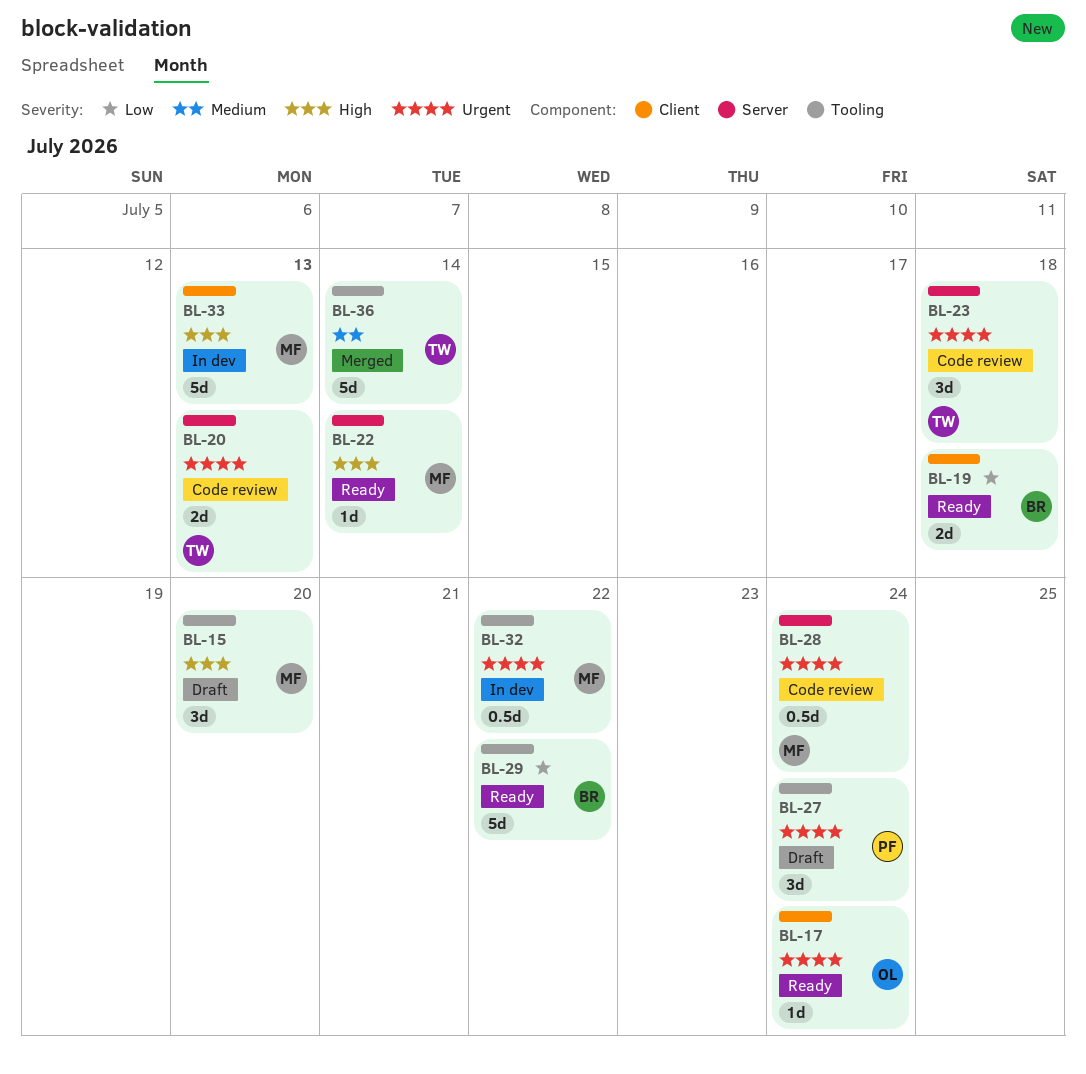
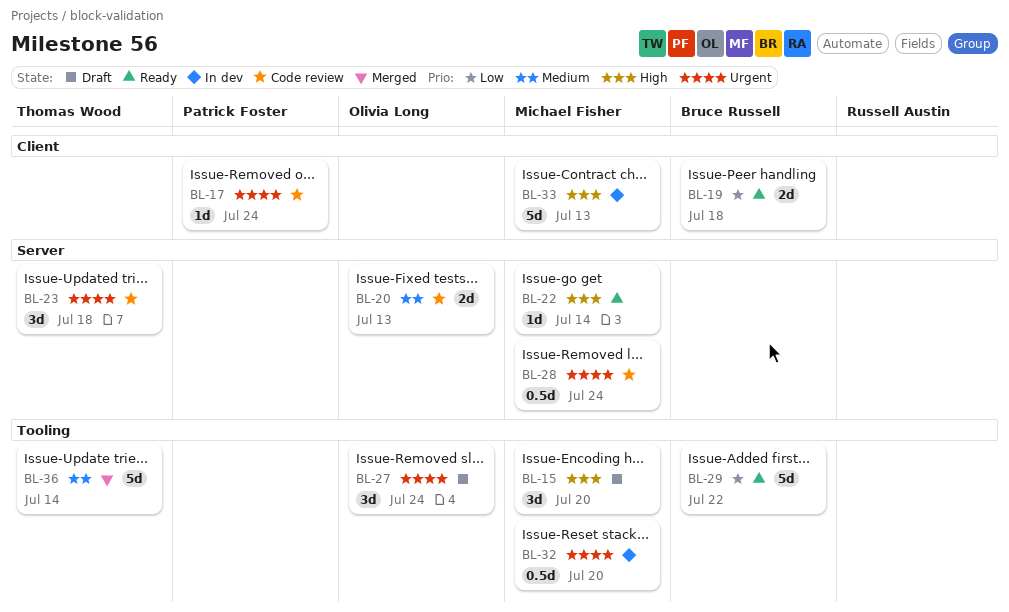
BL-17, status: Ready -> Code review
BL-17, owner: Olivia Long -> Patrick Foster
BL-20, owner: Thomas Wood -> Olivia Long
BL-20, priority: Urgent -> Medium
BL-27, owner: Patrick Foster -> Olivia Long
BL-32, due: Jul 22 -> Jul 20

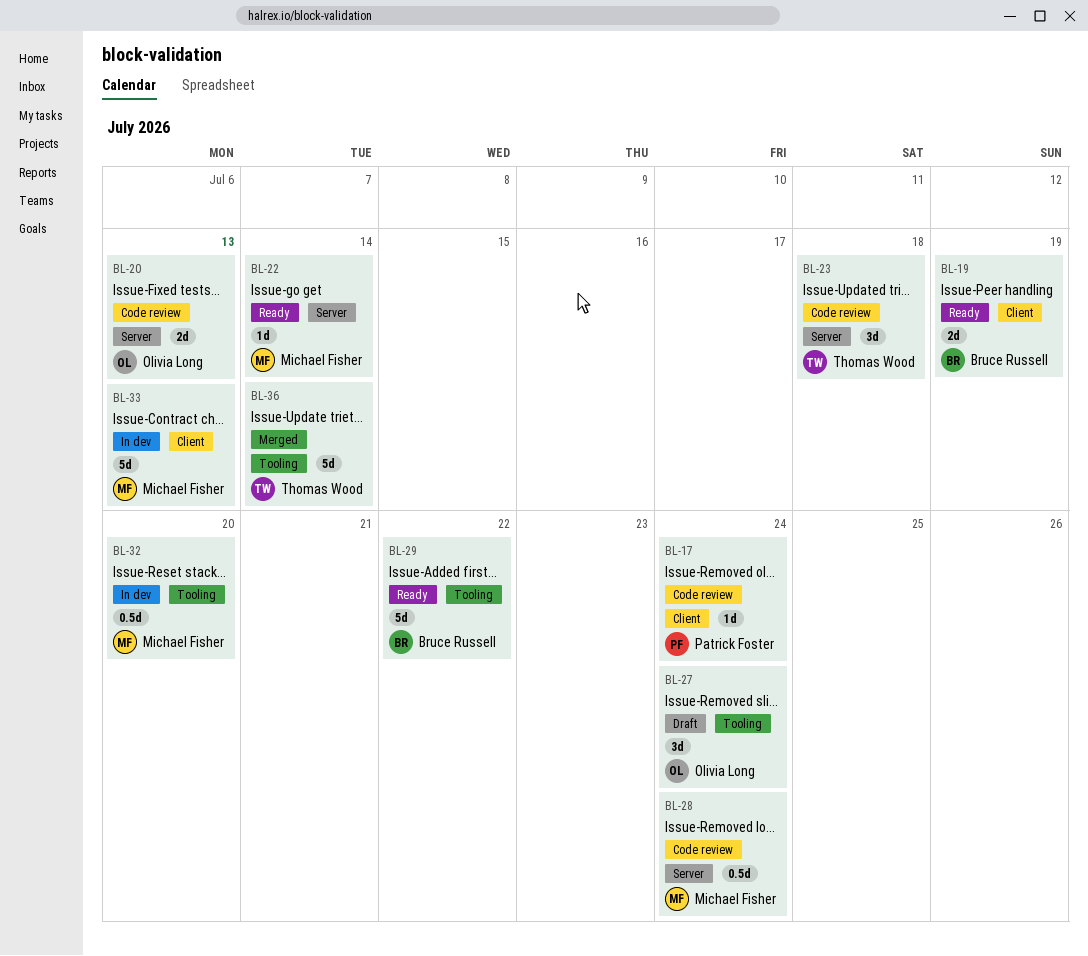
BL-15: present -> none
BL-19, due: Jul 18 -> Jul 19

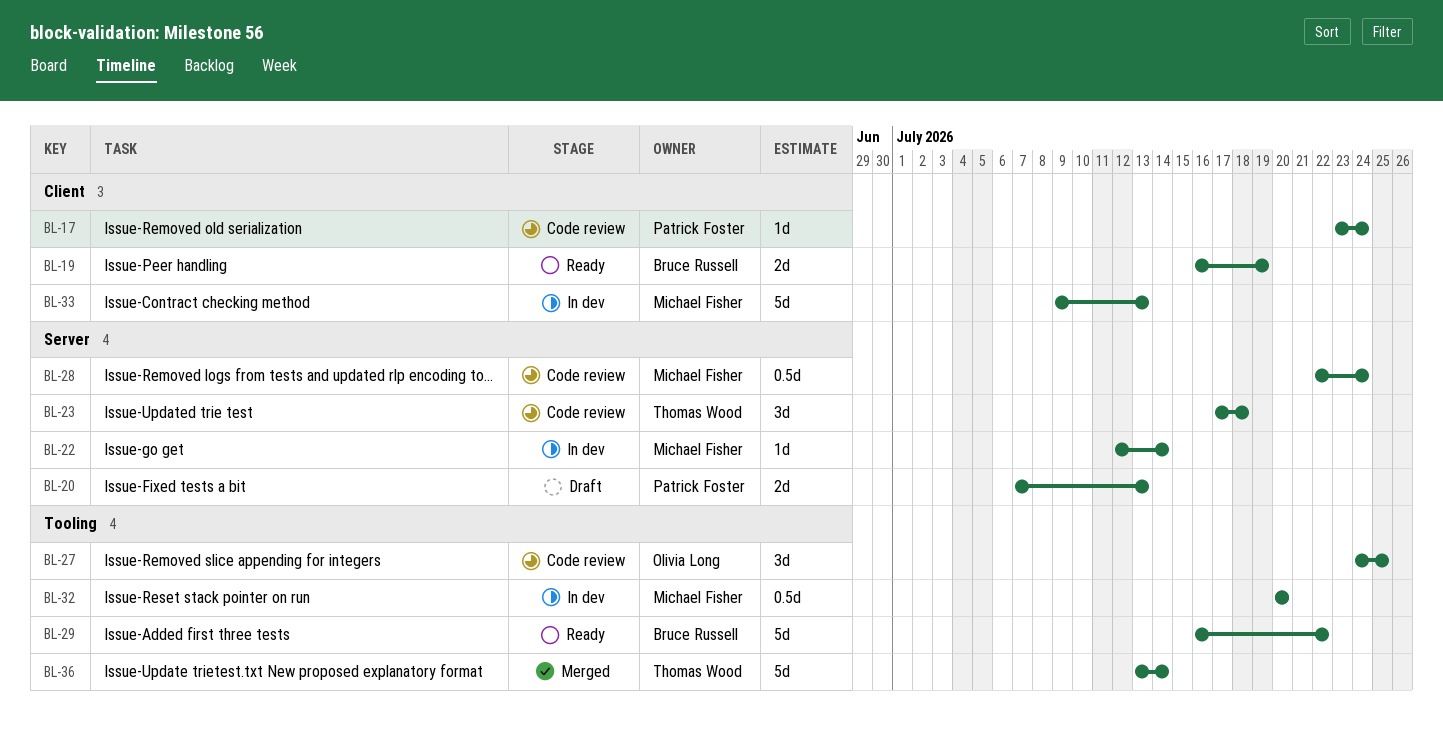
BL-20, status: Code review -> Draft
BL-20, owner: Olivia Long -> Patrick Foster
BL-22, status: Ready -> In dev
BL-27, status: Draft -> Code review
BL-27, due: Jul 24 -> Jul 25

